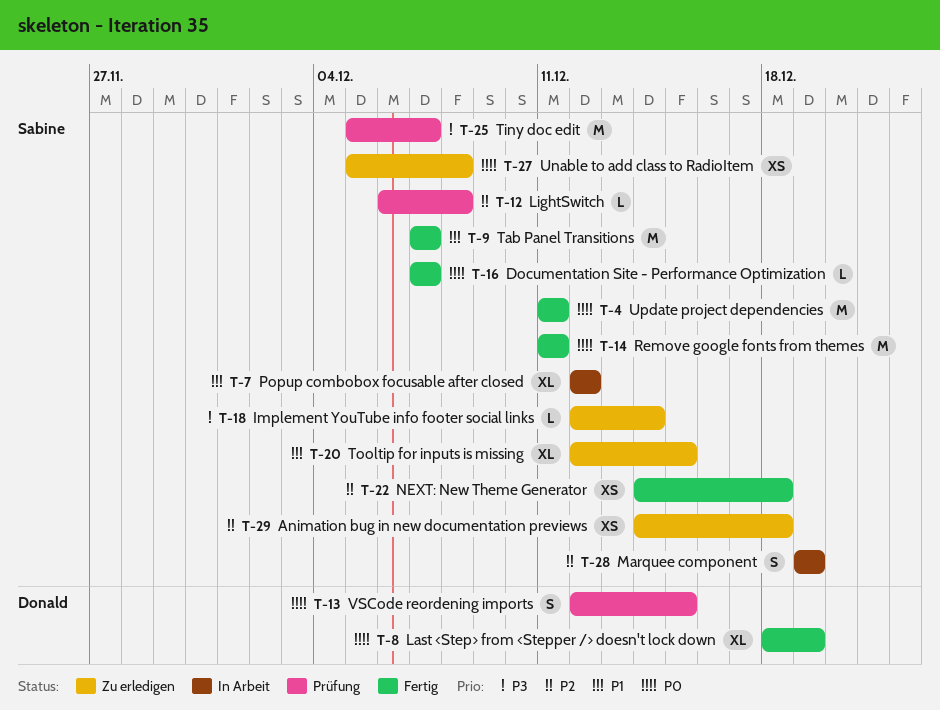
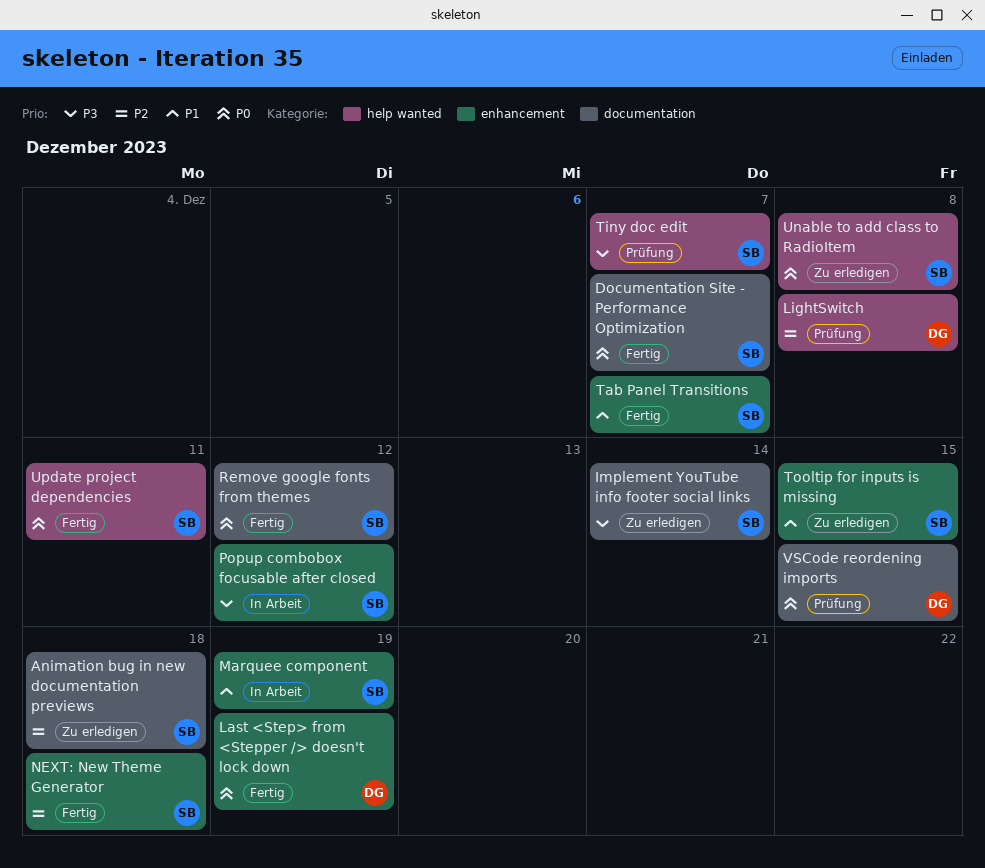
LightSwitch, owner: Sabine -> Donald
Marquee component, priority: P2 -> P1
Popup combobox focusable after closed, priority: P1 -> P3
Remove google fonts from themes, due: Dec 11 -> Dec 12

